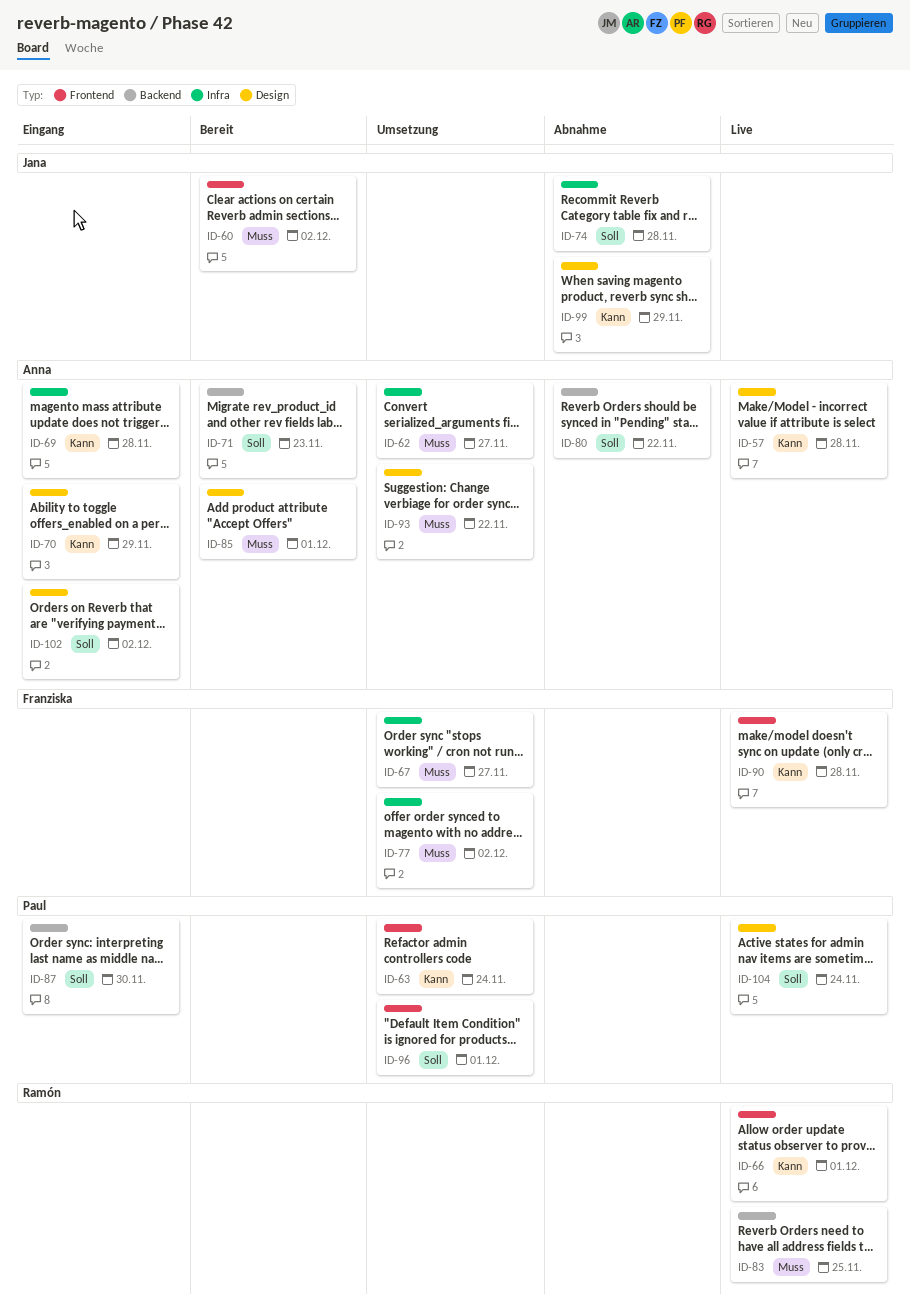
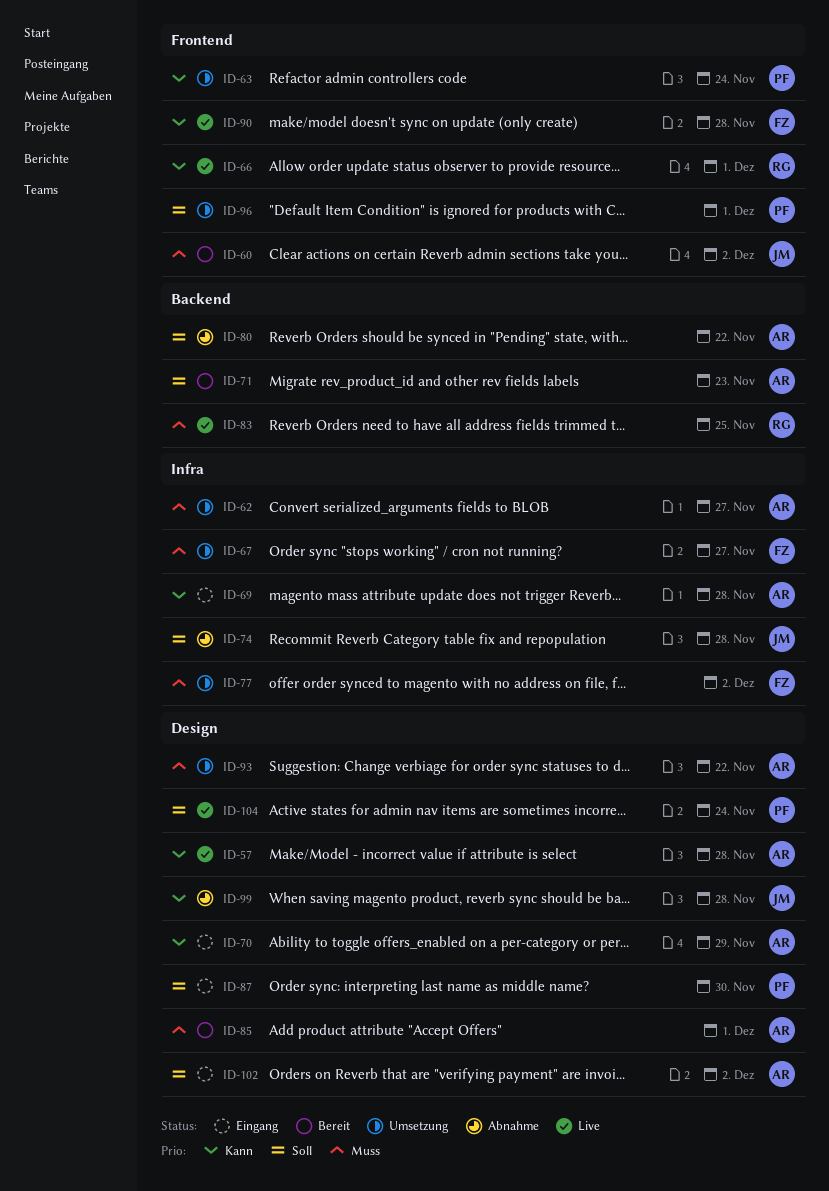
ID-87, label: Backend -> Design
ID-99, due: Nov 29 -> Nov 28

